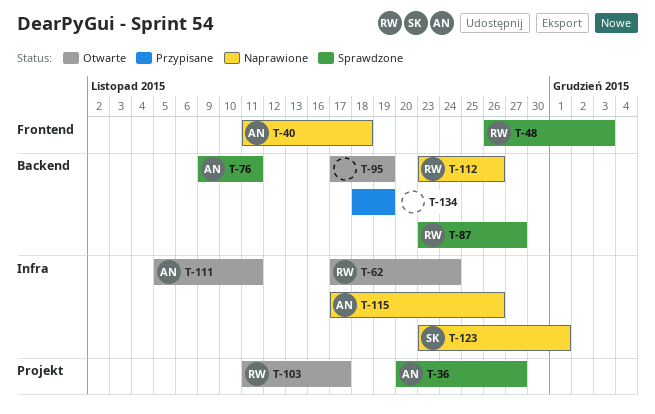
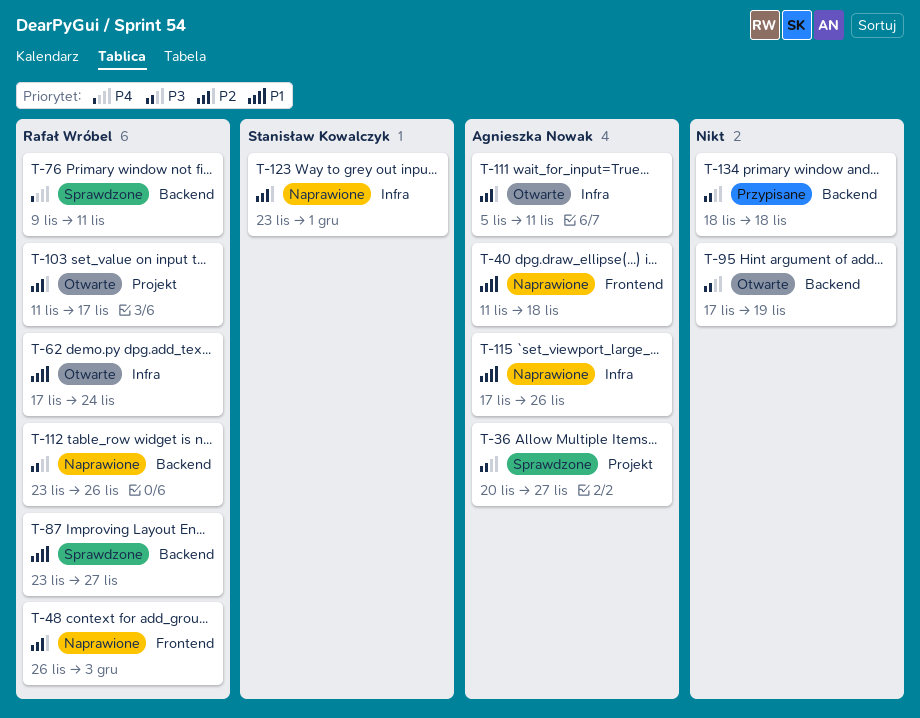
T-48, status: Sprawdzone -> Naprawione
T-76, owner: Agnieszka Nowak -> Rafał Wróbel
T-134, due: Nov 19 -> Nov 18

